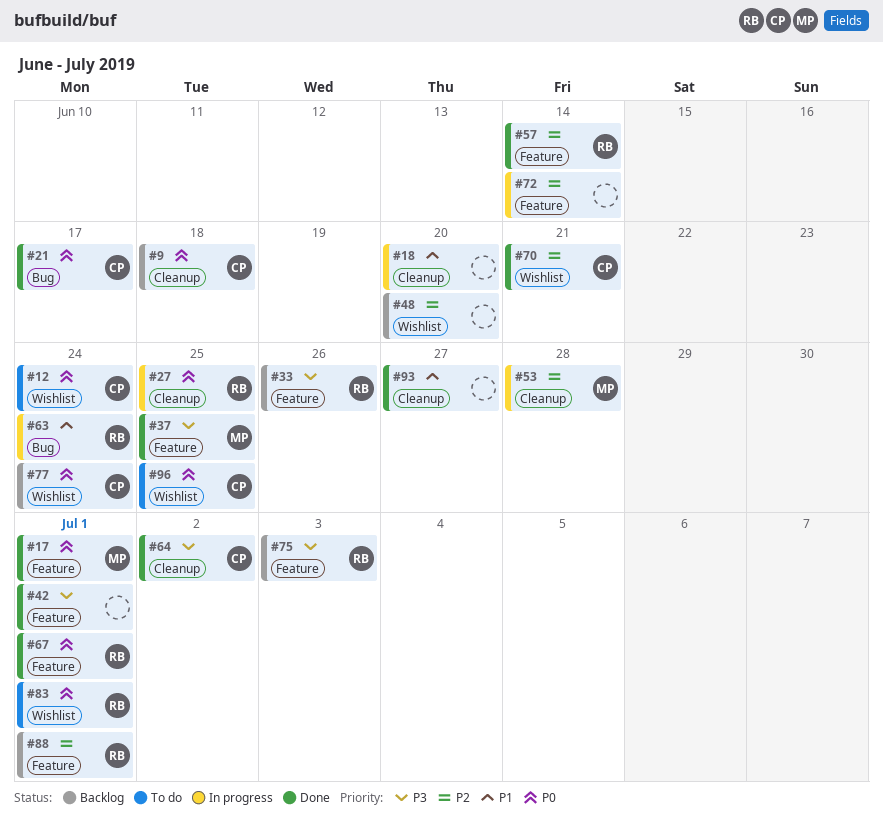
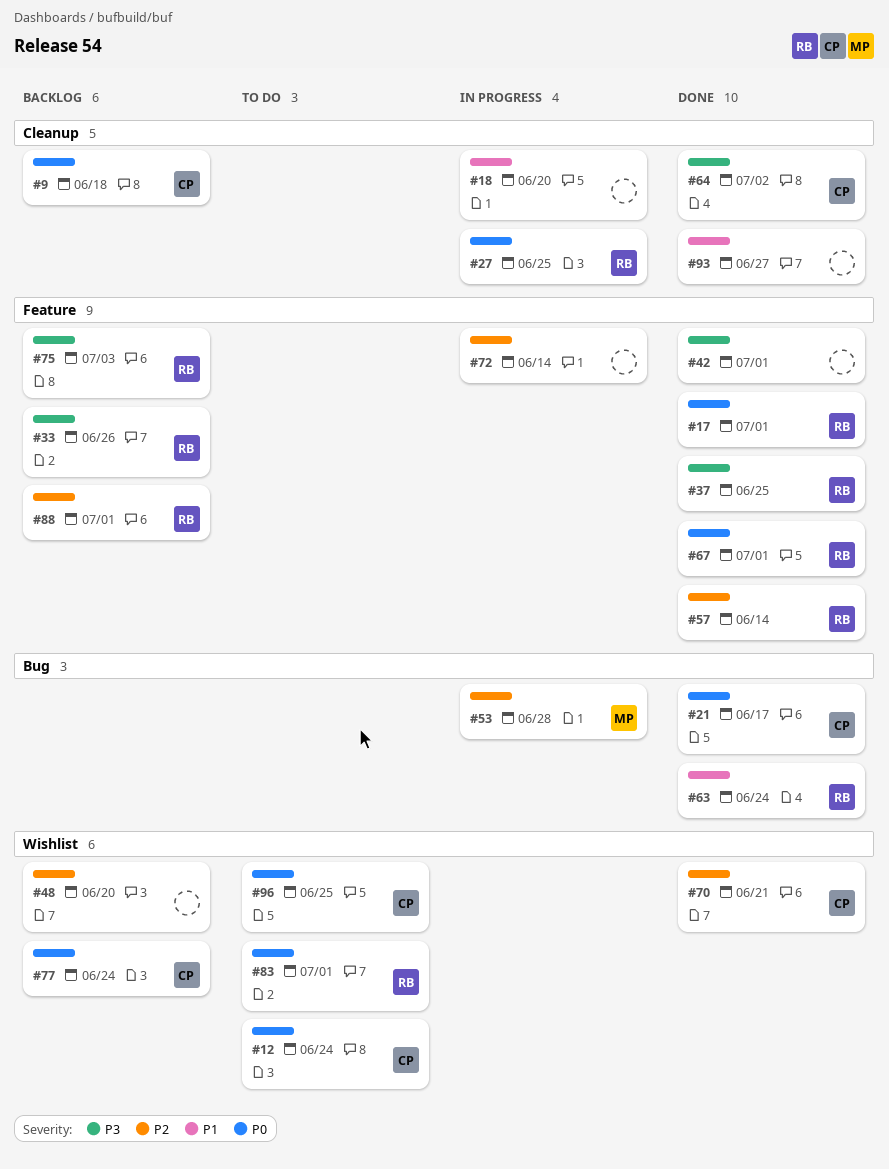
#17, owner: MP -> RB
#37, owner: MP -> RB
#53, label: Cleanup -> Bug
#63, status: In progress -> Done

